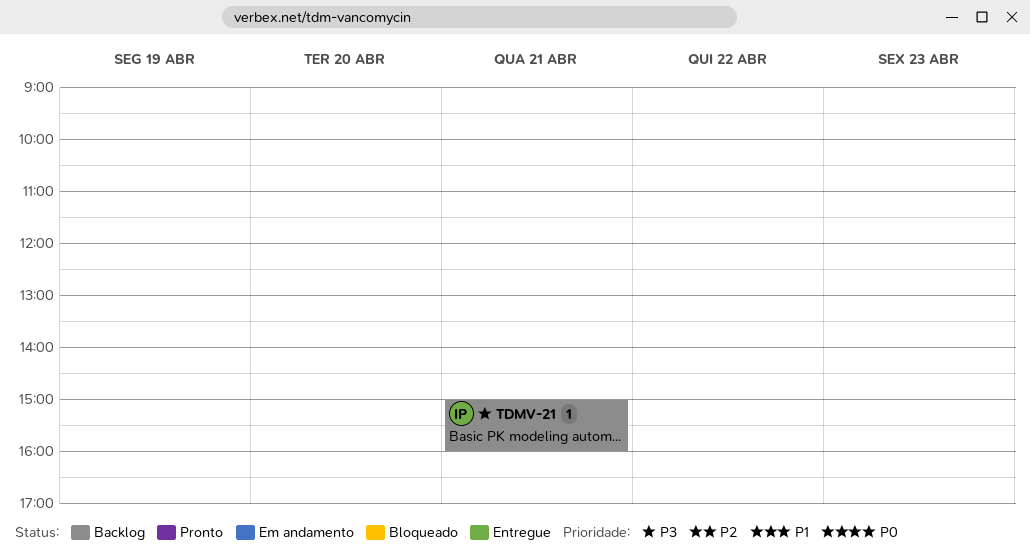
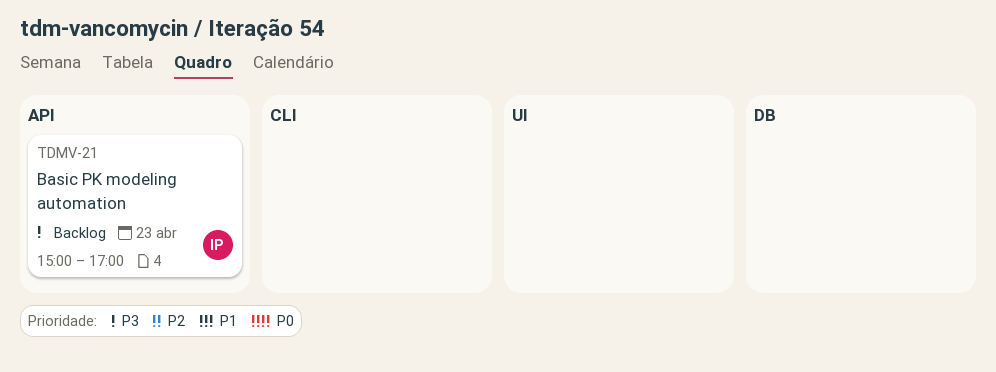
TDMV-21, day: Apr 21 -> Apr 23
TDMV-21, ends: 16:00 -> 17:00

